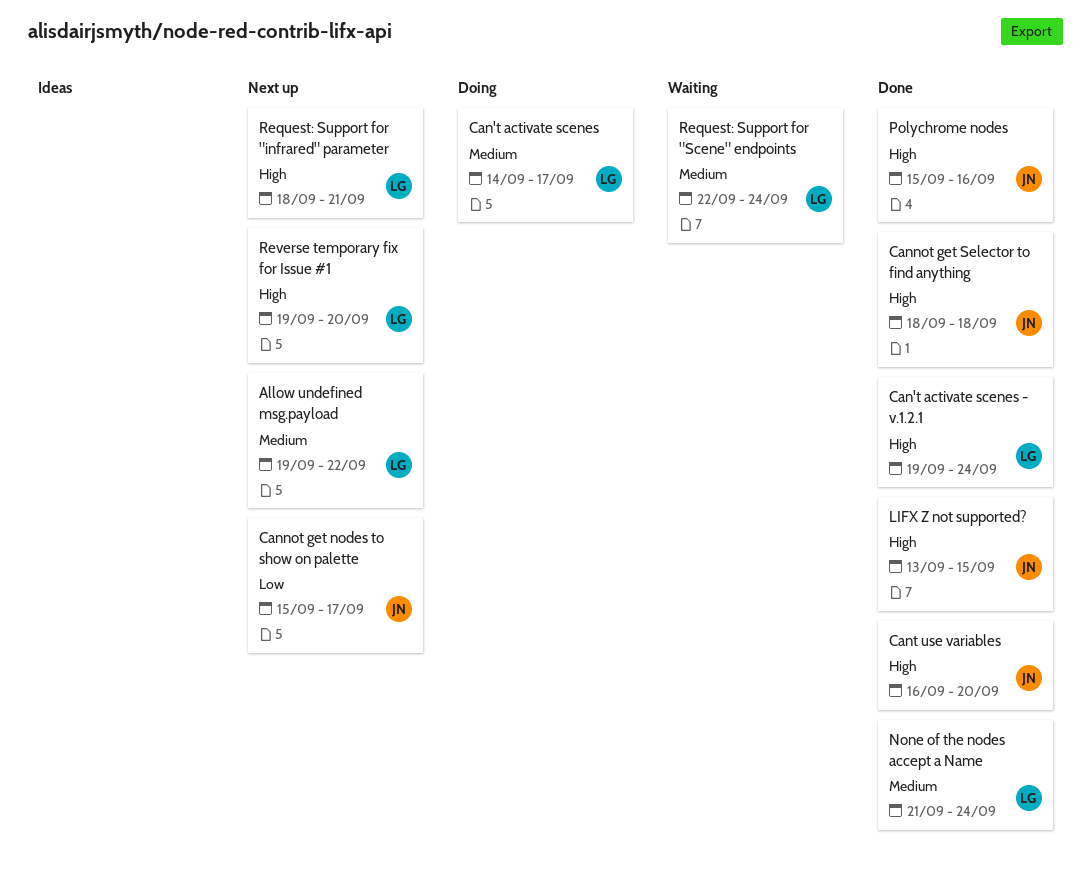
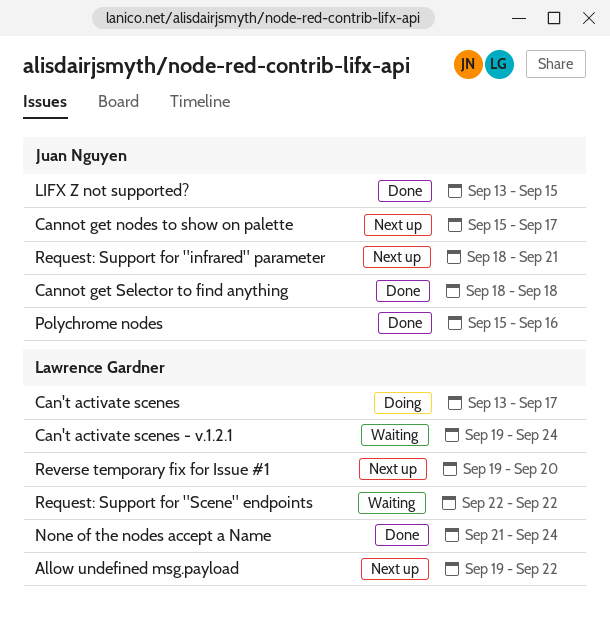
Can't activate scenes, start: Sep 14 -> Sep 13
Can't activate scenes - v.1.2.1, status: Done -> Waiting
Cant use variables: present -> none
Request: Support for "infrared" parameter, owner: Lawrence Gardner -> Juan Nguyen
Request: Support for "Scene" endpoints, due: Sep 24 -> Sep 22

